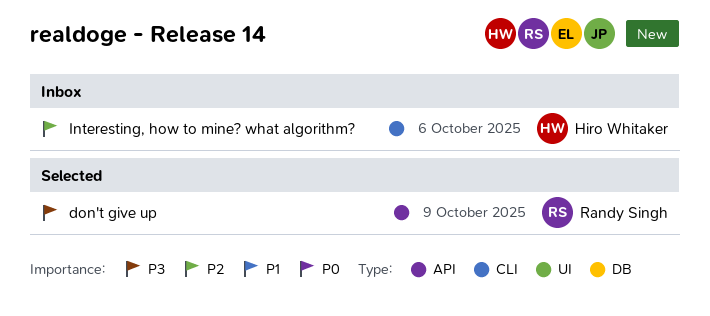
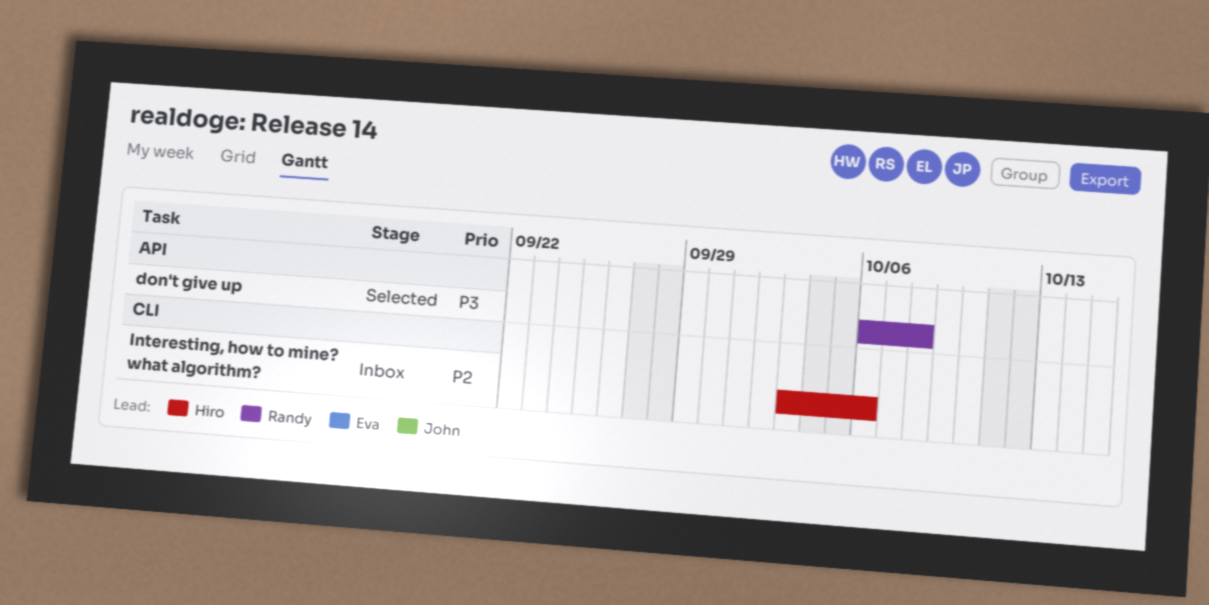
don't give up, due: Oct 9 -> Oct 8

